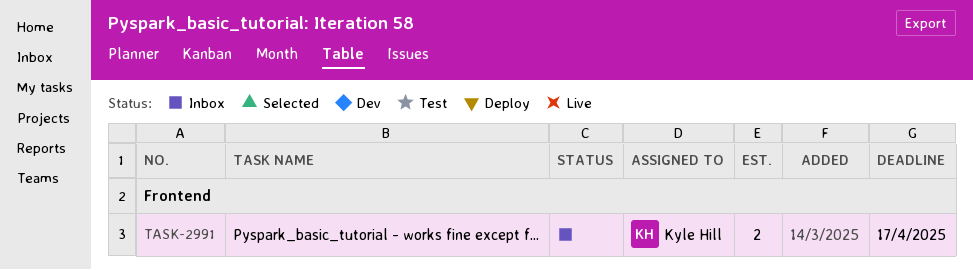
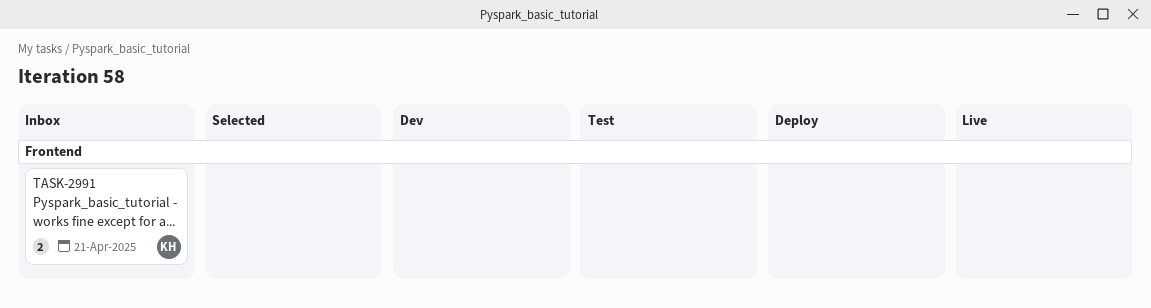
TASK-2991, due: Apr 17 -> Apr 21

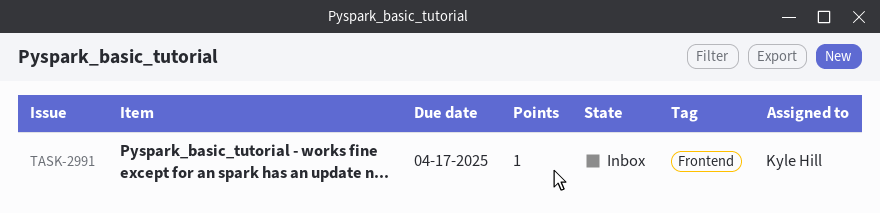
TASK-2991, estimate: 2 -> 1
TASK-2991, due: Apr 21 -> Apr 17

